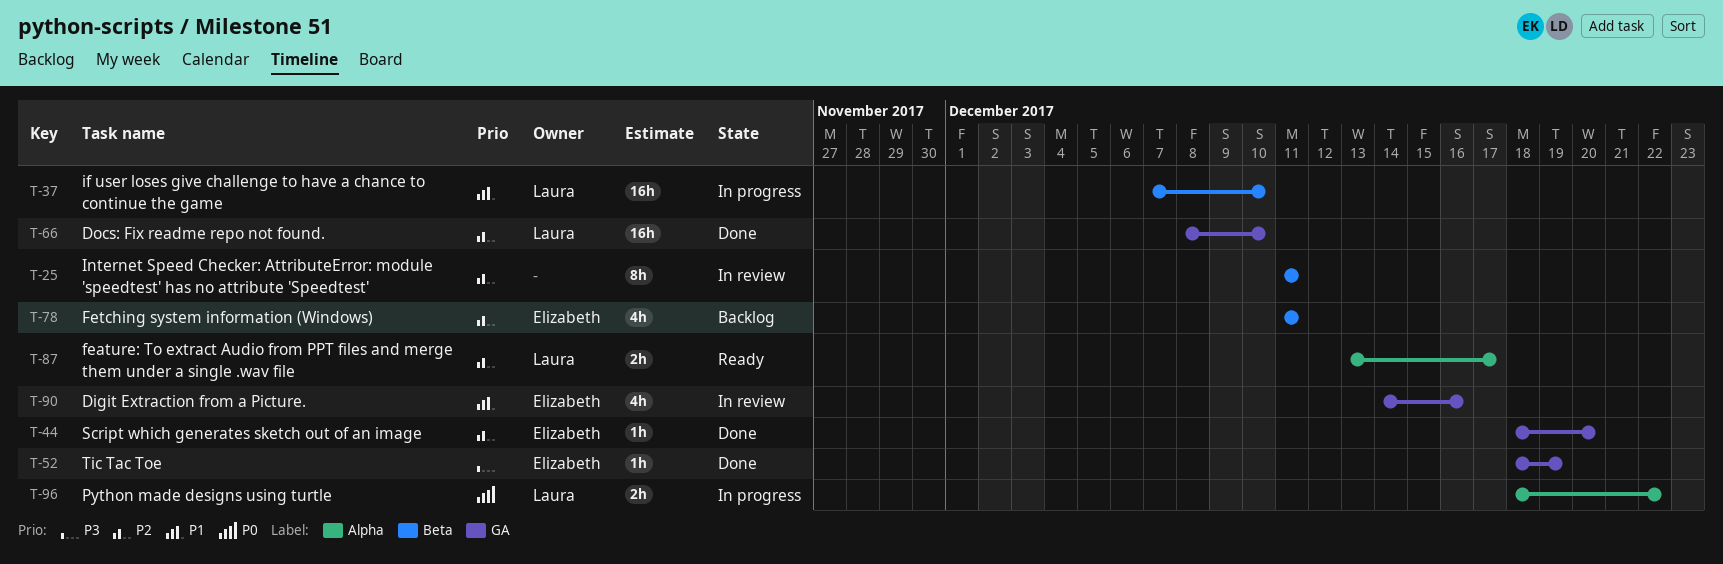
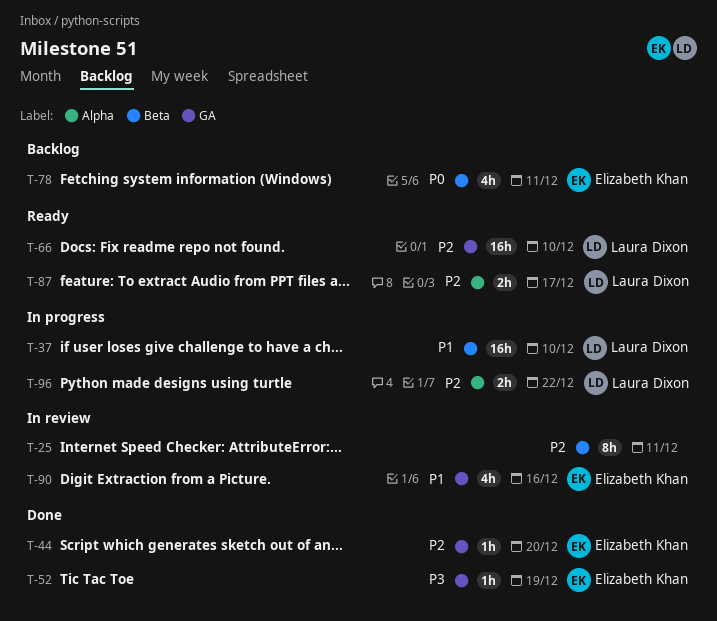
T-66, status: Done -> Ready
T-78, priority: P2 -> P0
T-96, priority: P0 -> P2

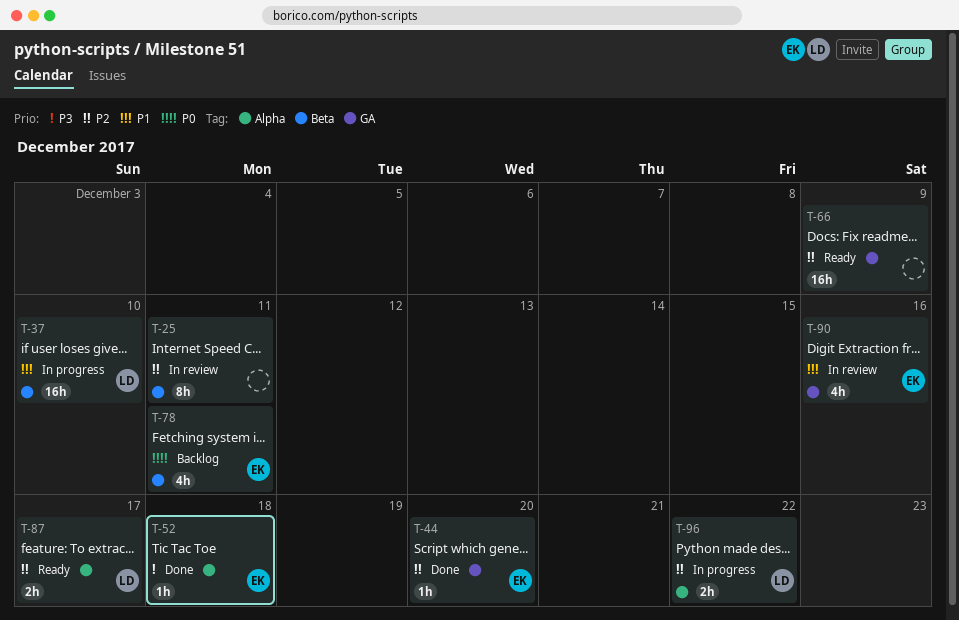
T-52, label: GA -> Alpha
T-52, due: Dec 19 -> Dec 18
T-66, owner: Laura Dixon -> none
T-66, due: Dec 10 -> Dec 9

